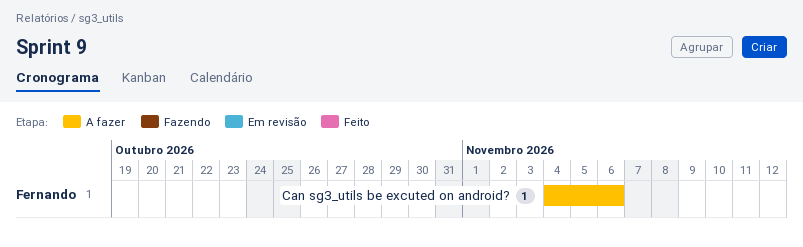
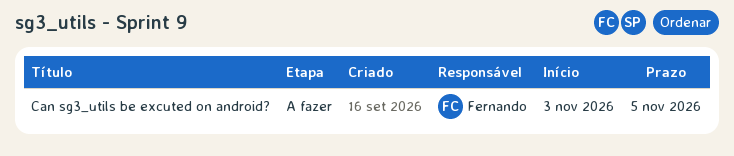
Can sg3_utils be excuted on android?, start: Nov 4 -> Nov 3
Can sg3_utils be excuted on android?, due: Nov 6 -> Nov 5

